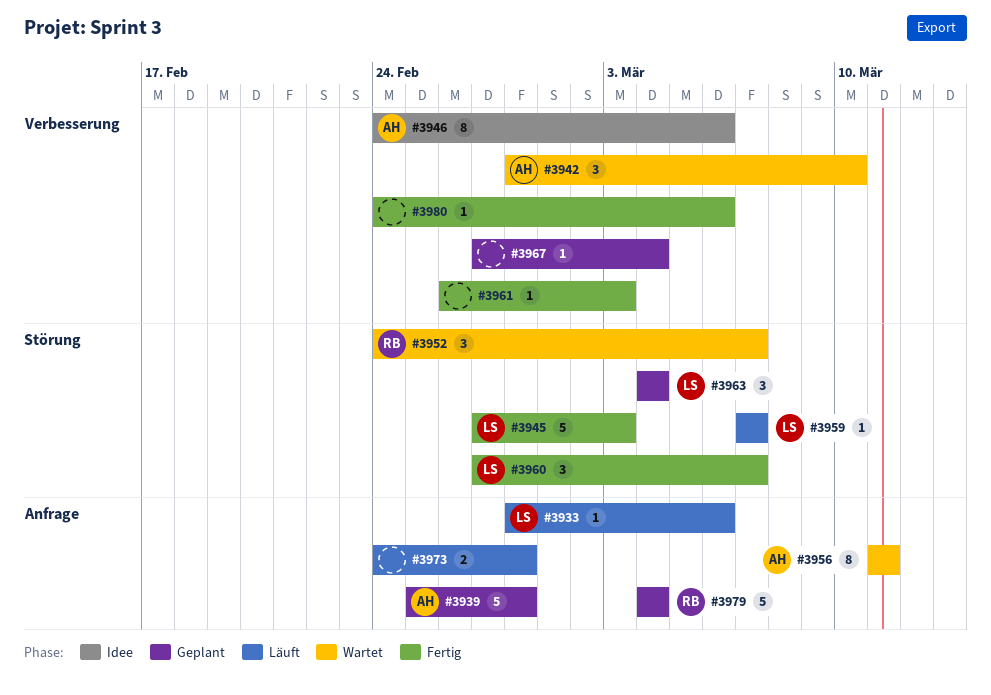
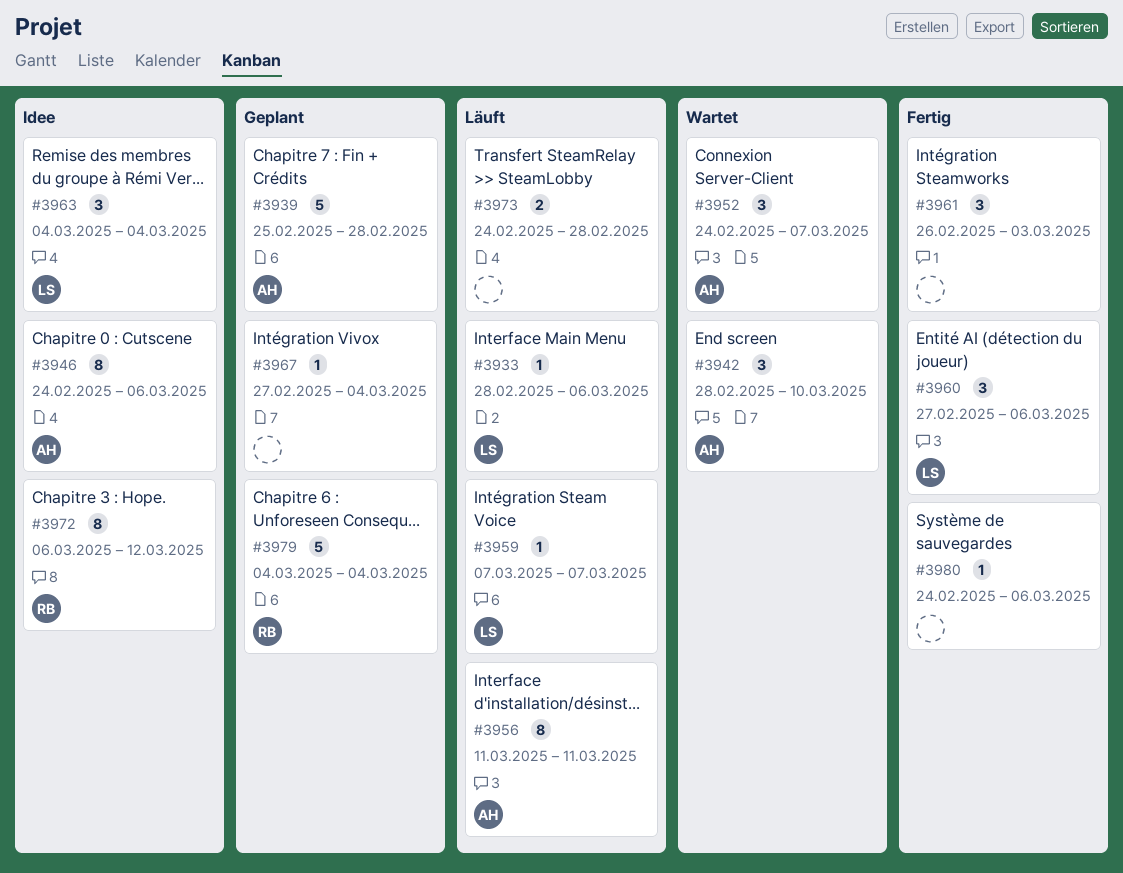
#3945: present -> none
#3952, owner: RB -> AH
#3956, status: Wartet -> Läuft
#3960, due: Mar 7 -> Mar 6
#3961, estimate: 1 -> 3
#3963, status: Geplant -> Idee
#3972: none -> present

